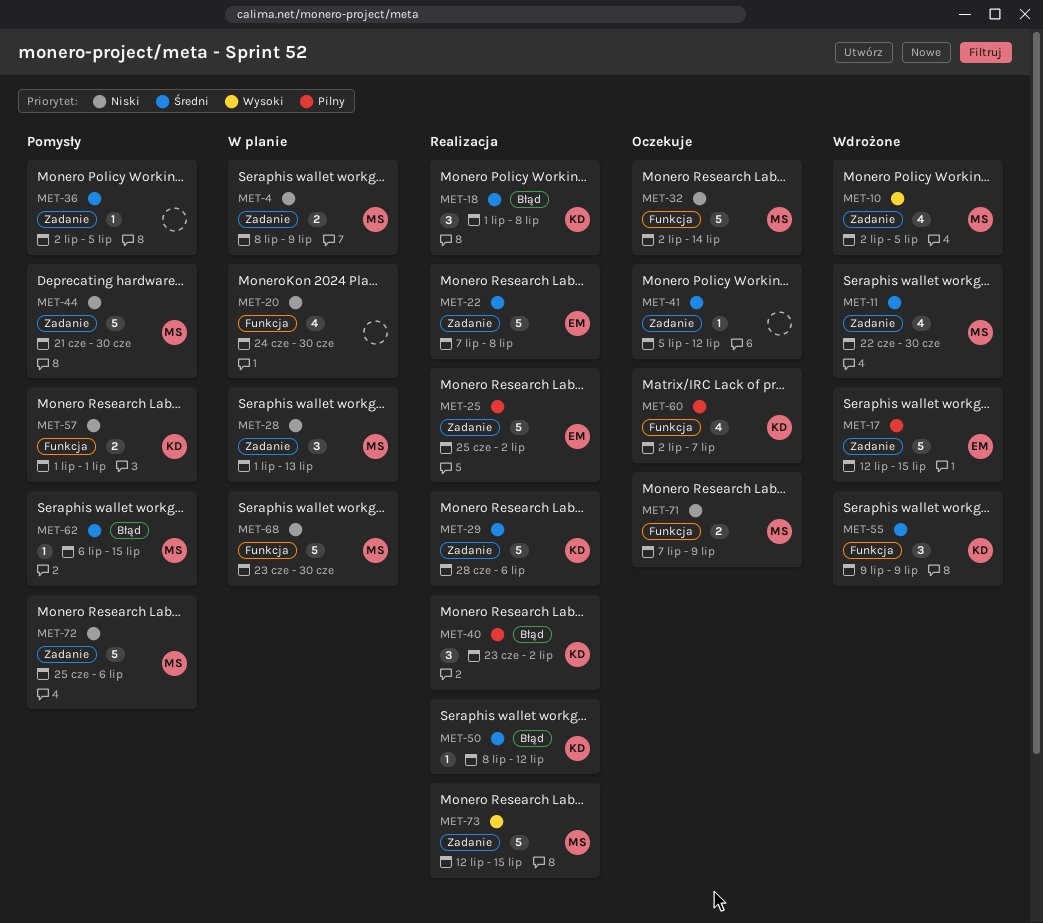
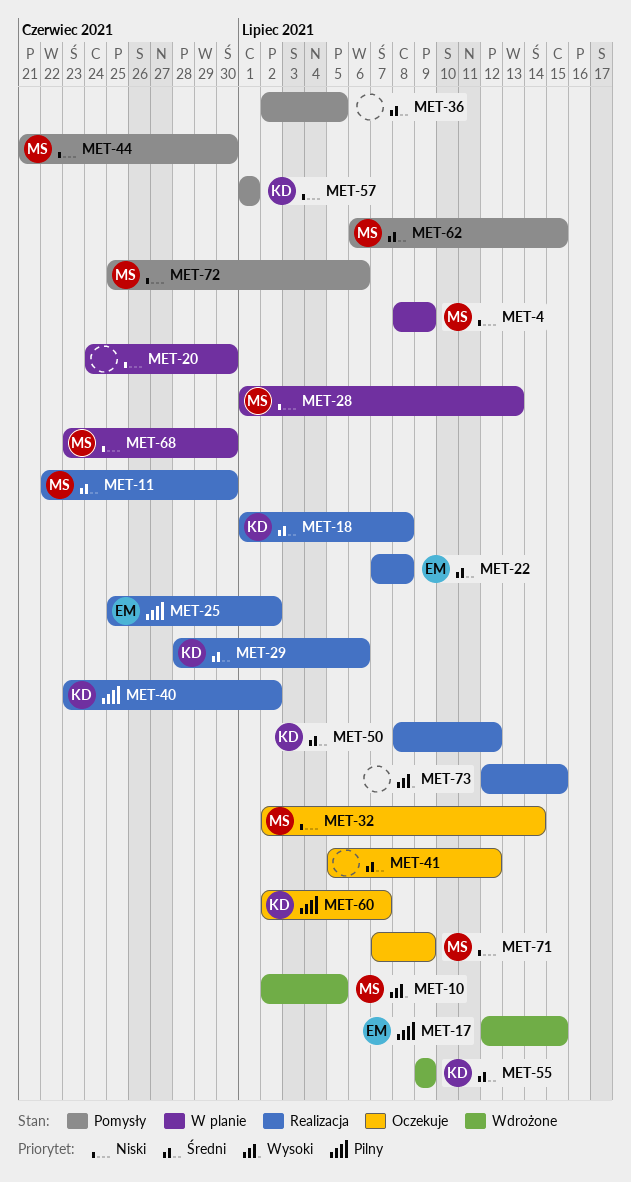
MET-11, status: Wdrożone -> Realizacja
MET-73, owner: MS -> none

